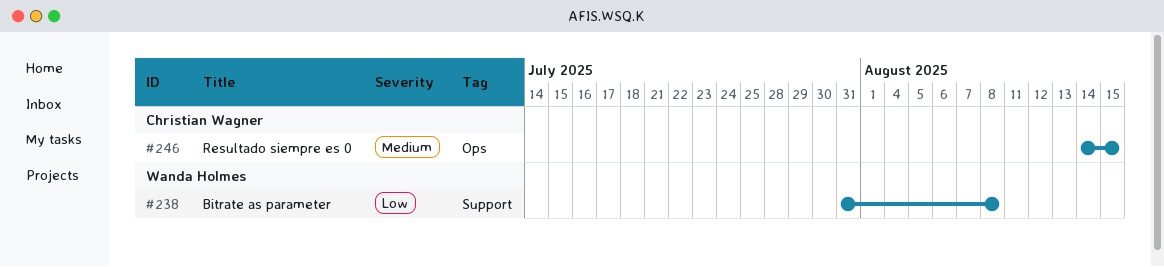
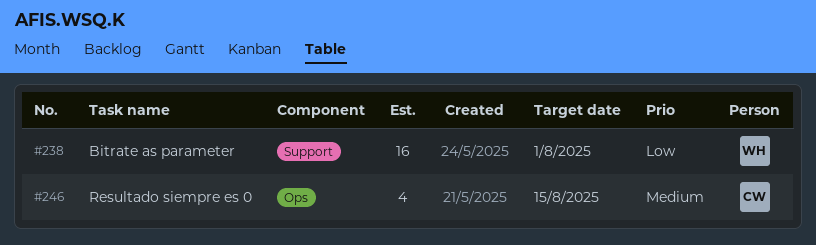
#238, due: Aug 8 -> Aug 1

